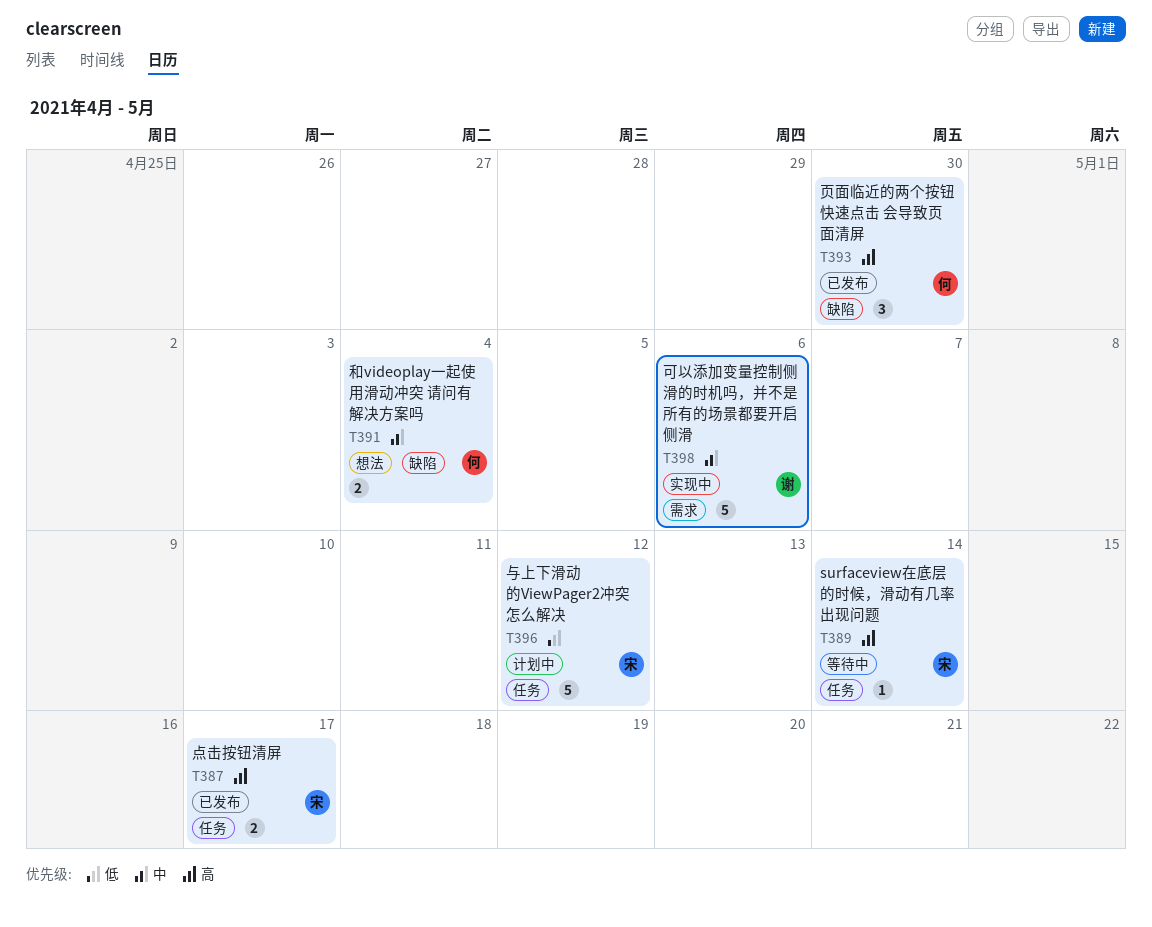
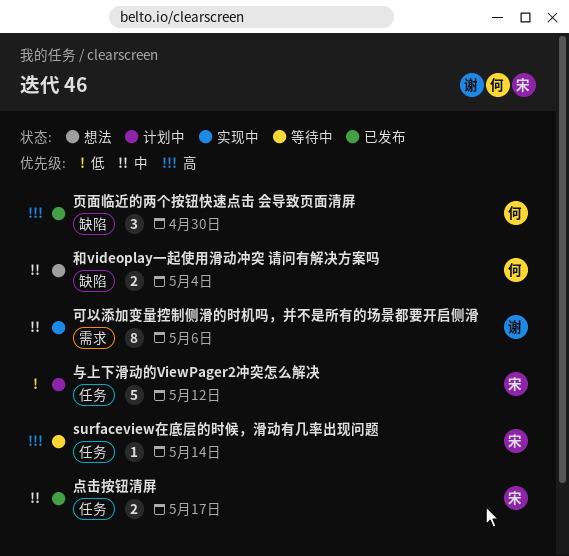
可以添加变量控制侧滑的时机吗，并不是所有的场景都要开启侧滑, estimate: 5 -> 8
点击按钮清屏, priority: 高 -> 中

